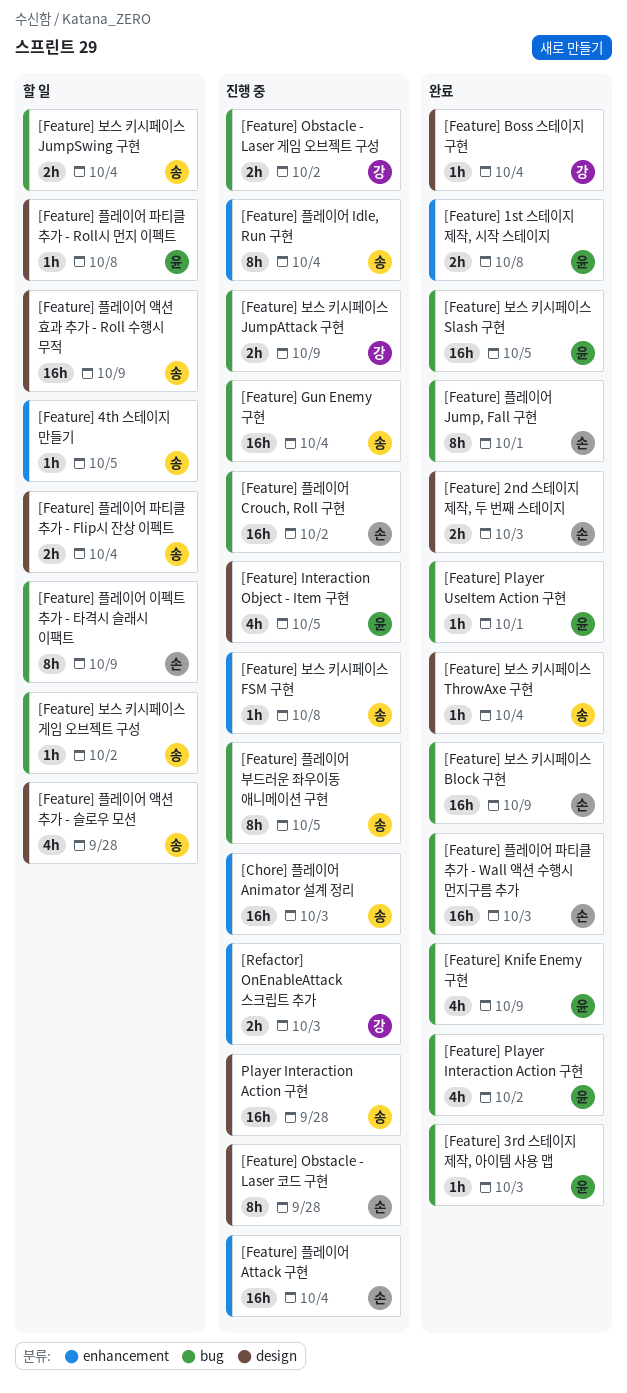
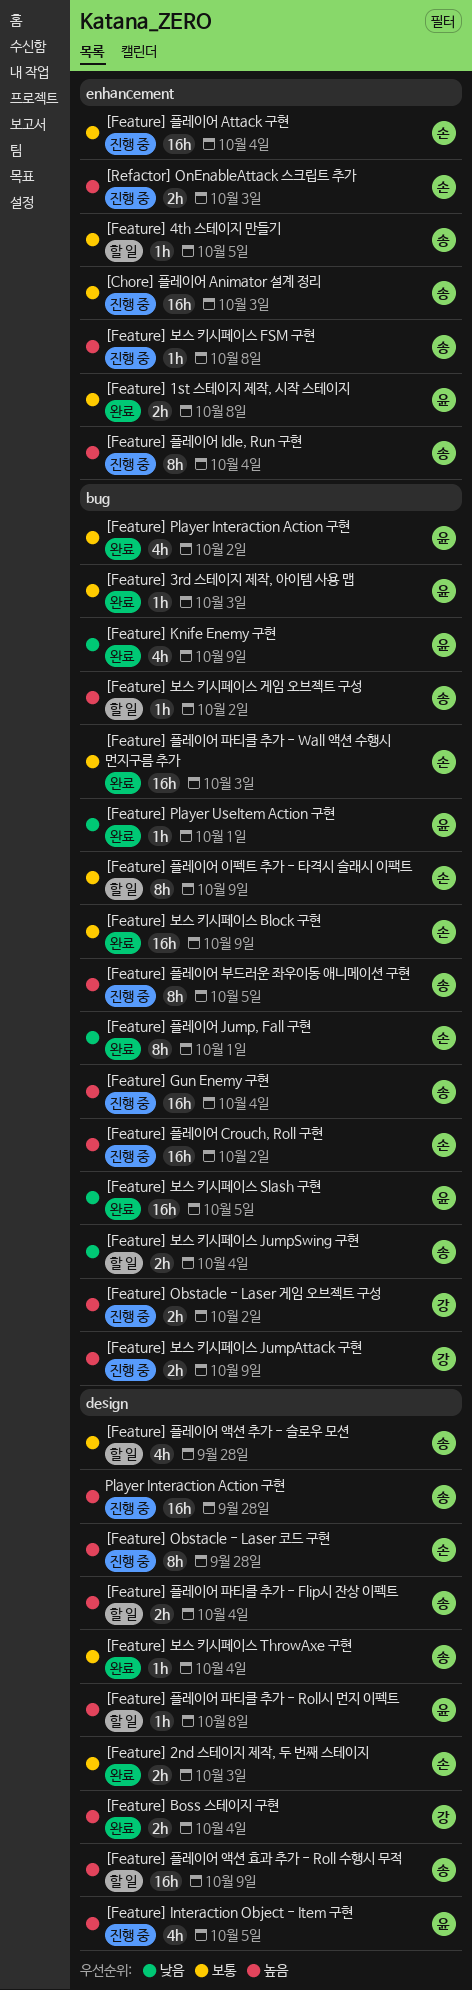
[Feature] Boss 스테이지 구현, estimate: 1h -> 2h
[Refactor] OnEnableAttack 스크립트 추가, owner: 강 -> 손

